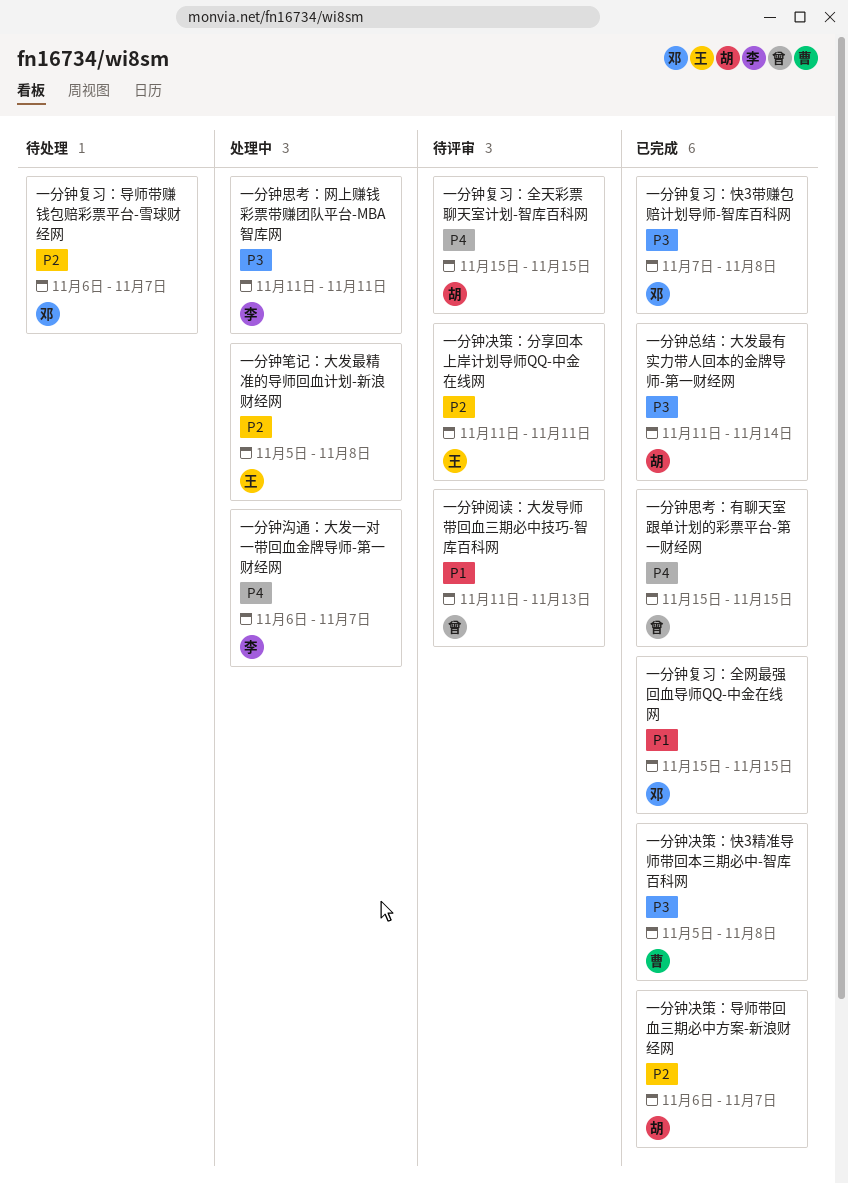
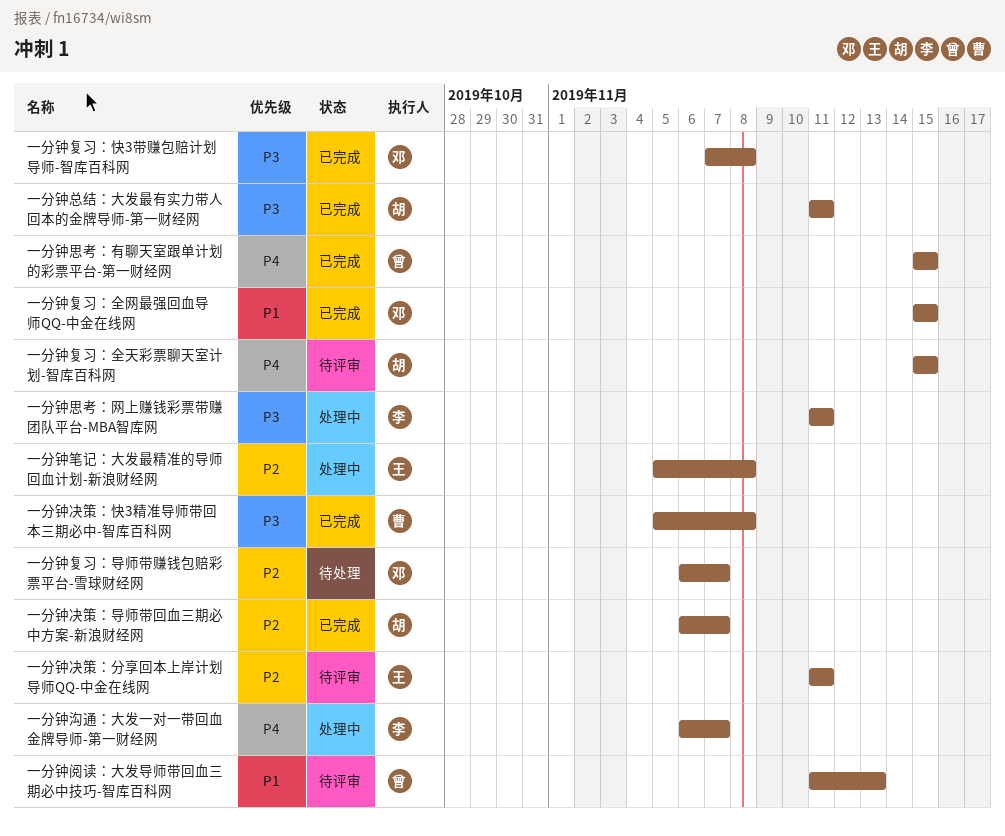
一分钟总结：大发最有实力带人回本的金牌导师-第一财经网, due: Nov 14 -> Nov 11

